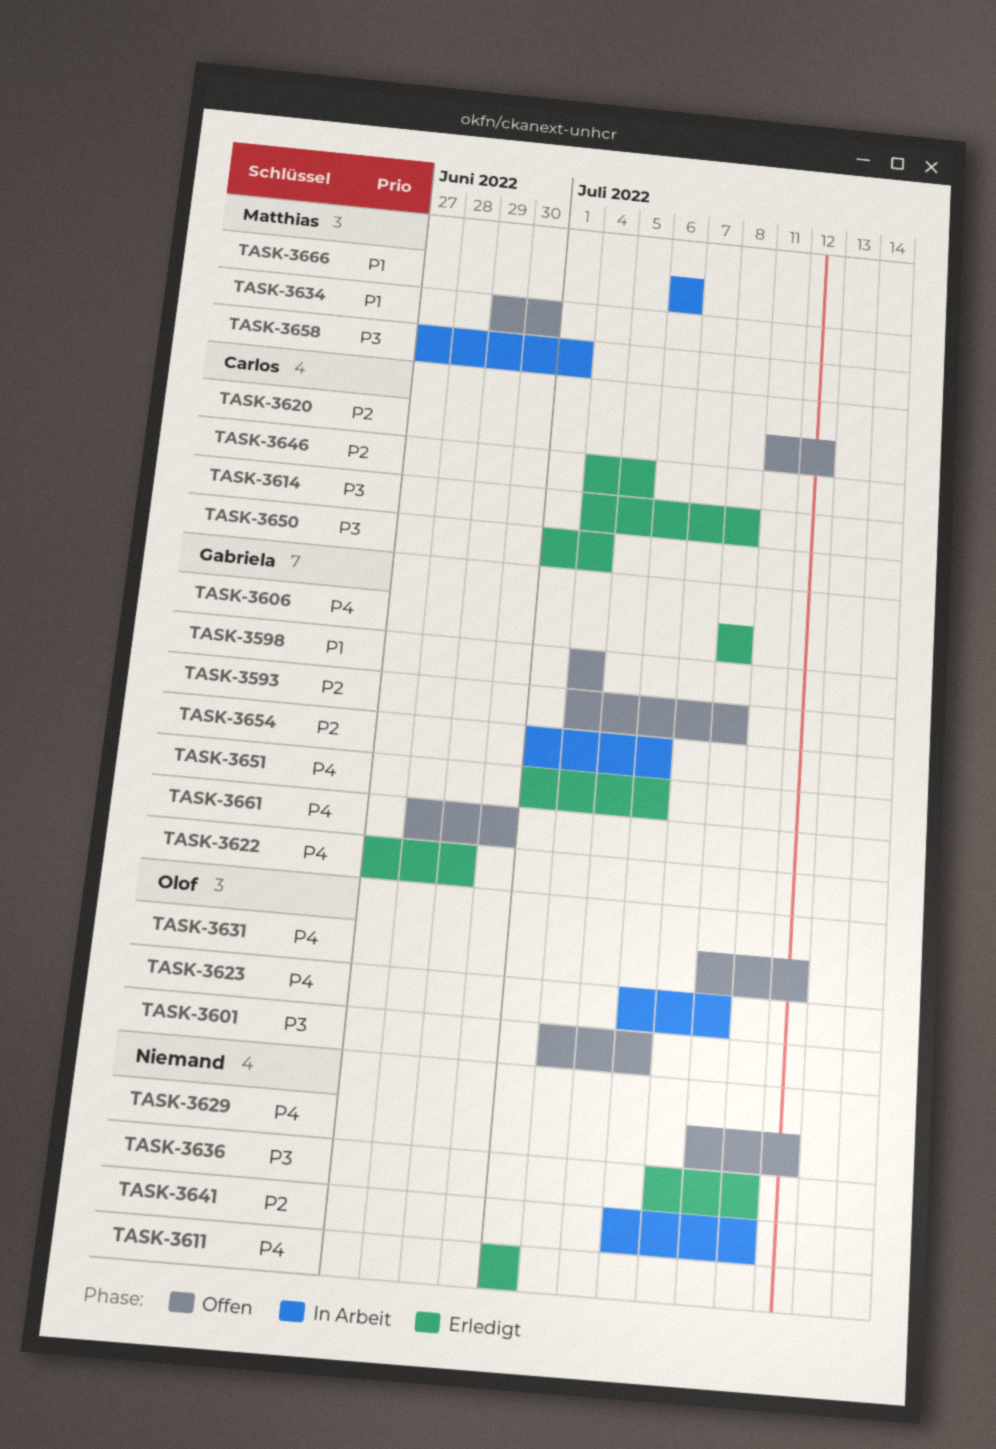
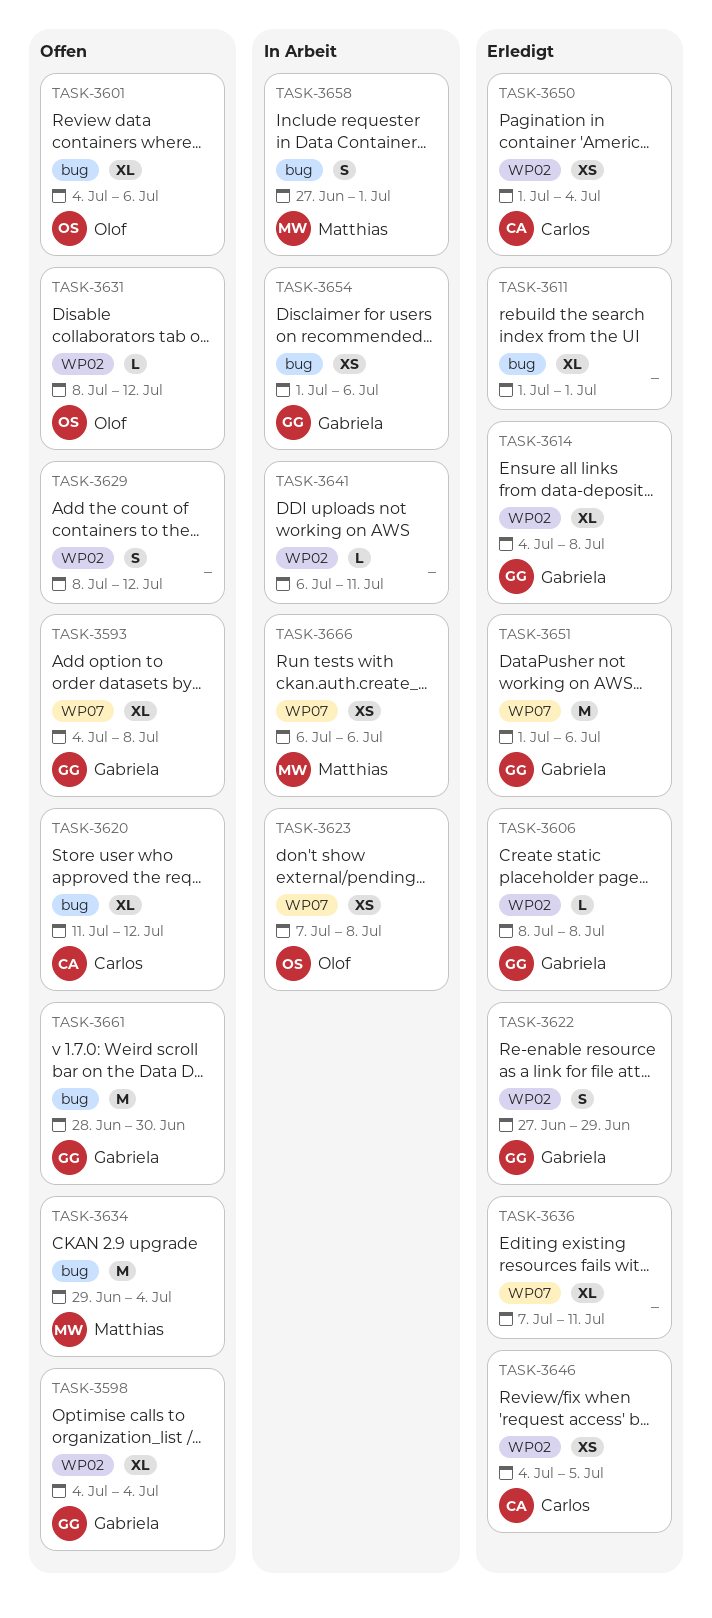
TASK-3614, owner: Carlos -> Gabriela
TASK-3623, start: Jul 6 -> Jul 7
TASK-3634, due: Jun 30 -> Jul 4

